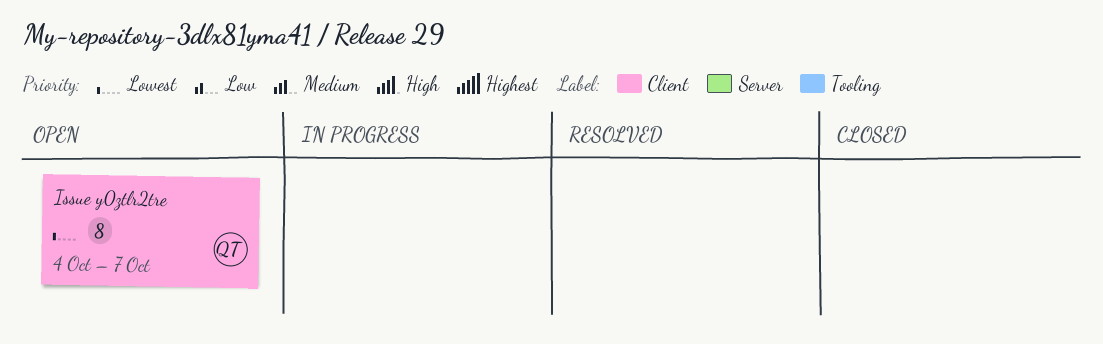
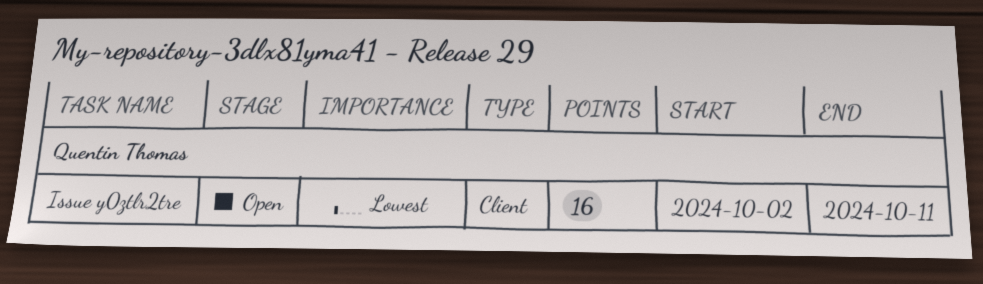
Issue y0ztlr2tre, estimate: 8 -> 16
Issue y0ztlr2tre, start: Oct 4 -> Oct 2
Issue y0ztlr2tre, due: Oct 7 -> Oct 11

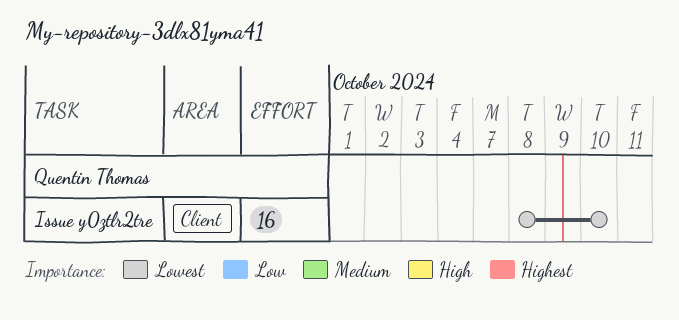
Issue y0ztlr2tre, start: Oct 2 -> Oct 8
Issue y0ztlr2tre, due: Oct 11 -> Oct 10

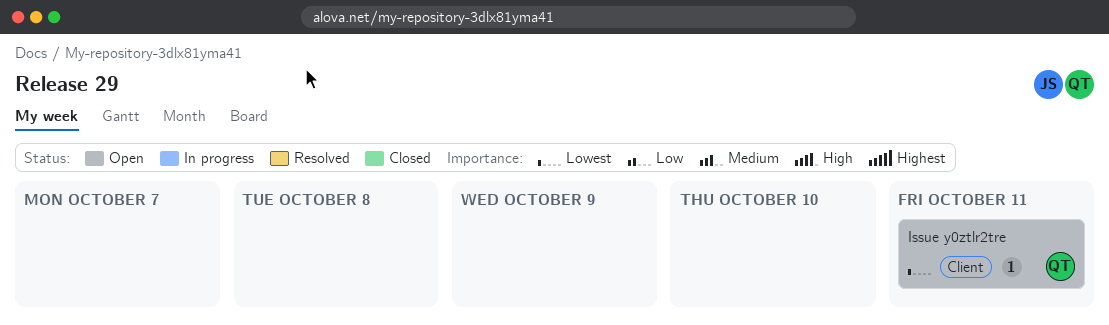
Issue y0ztlr2tre, estimate: 16 -> 1
Issue y0ztlr2tre, due: Oct 10 -> Oct 11

